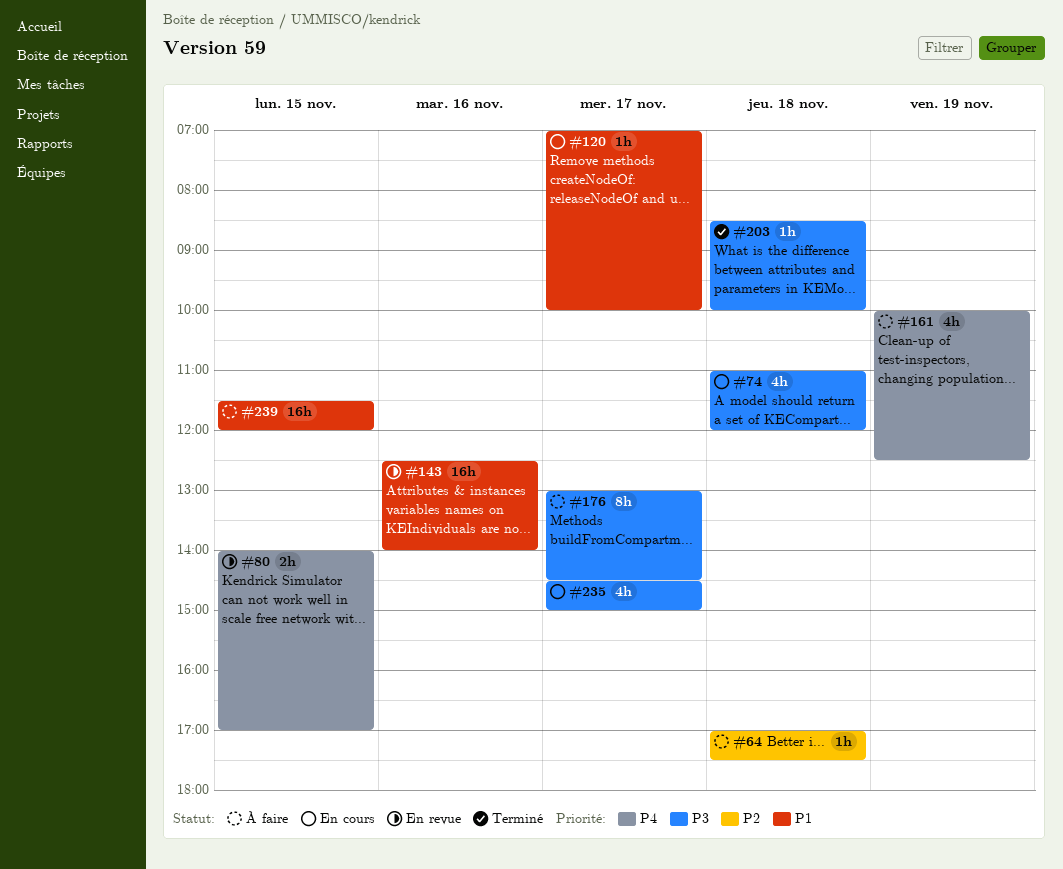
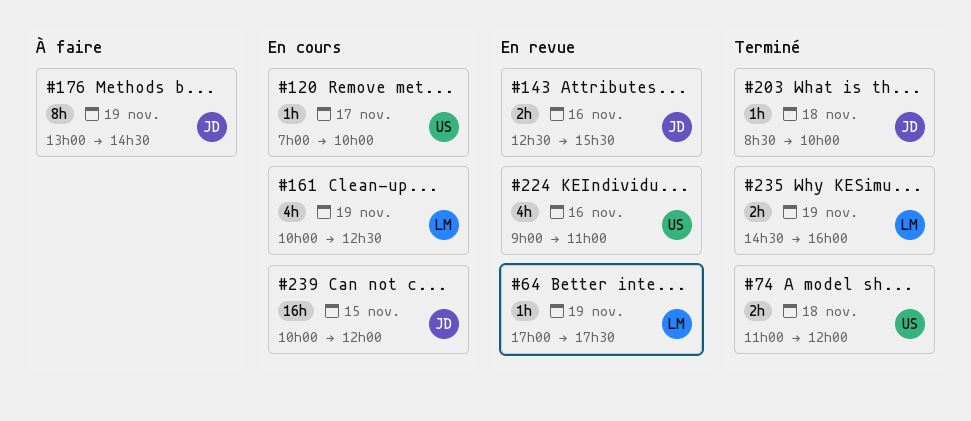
#64, status: À faire -> En revue
#64, day: Nov 18 -> Nov 19
#74, status: En cours -> Terminé
#74, estimate: 4h -> 2h
#80: present -> none
#143, estimate: 16h -> 2h
#143, ends: 14:00 -> 15:30
#161, status: À faire -> En cours
#176, day: Nov 17 -> Nov 19
#224: none -> present
#235, status: En cours -> Terminé
#235, estimate: 4h -> 2h
#235, day: Nov 17 -> Nov 19
#235, ends: 15:00 -> 16:00
#239, status: À faire -> En cours
#239, begins: 11:30 -> 10:00

